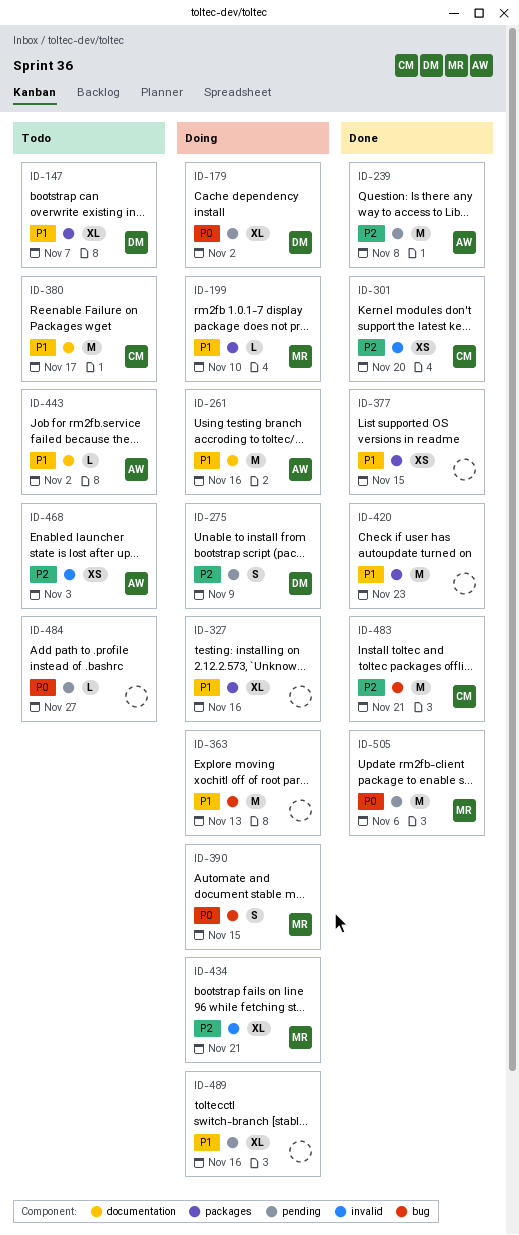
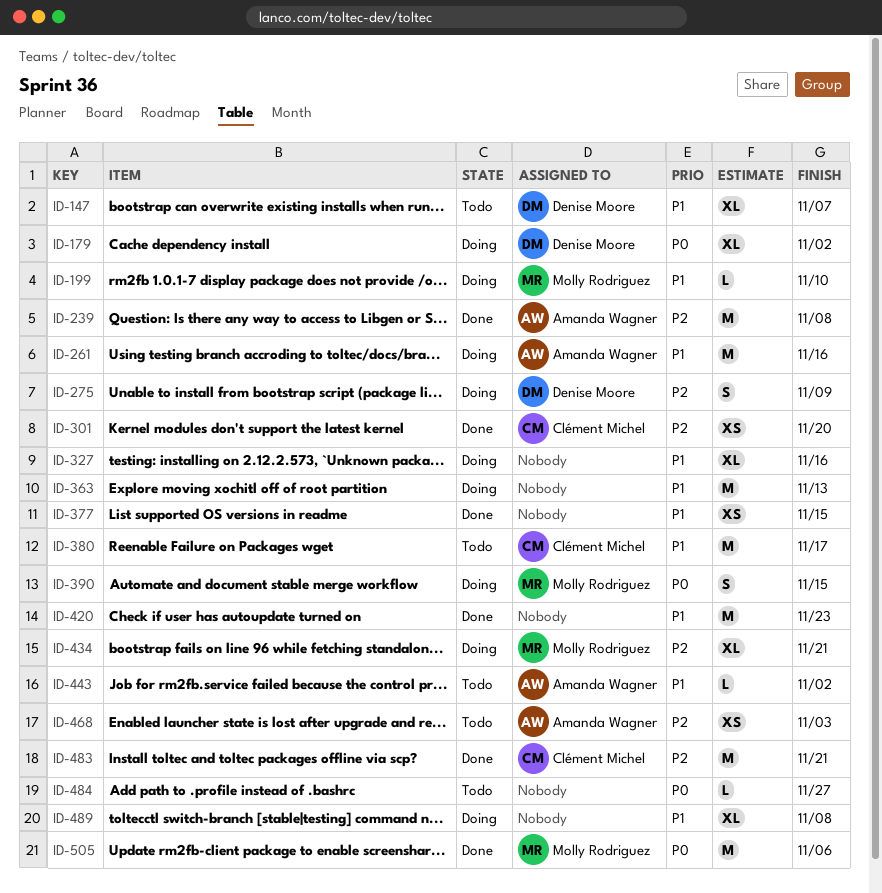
ID-489, due: Nov 16 -> Nov 8

